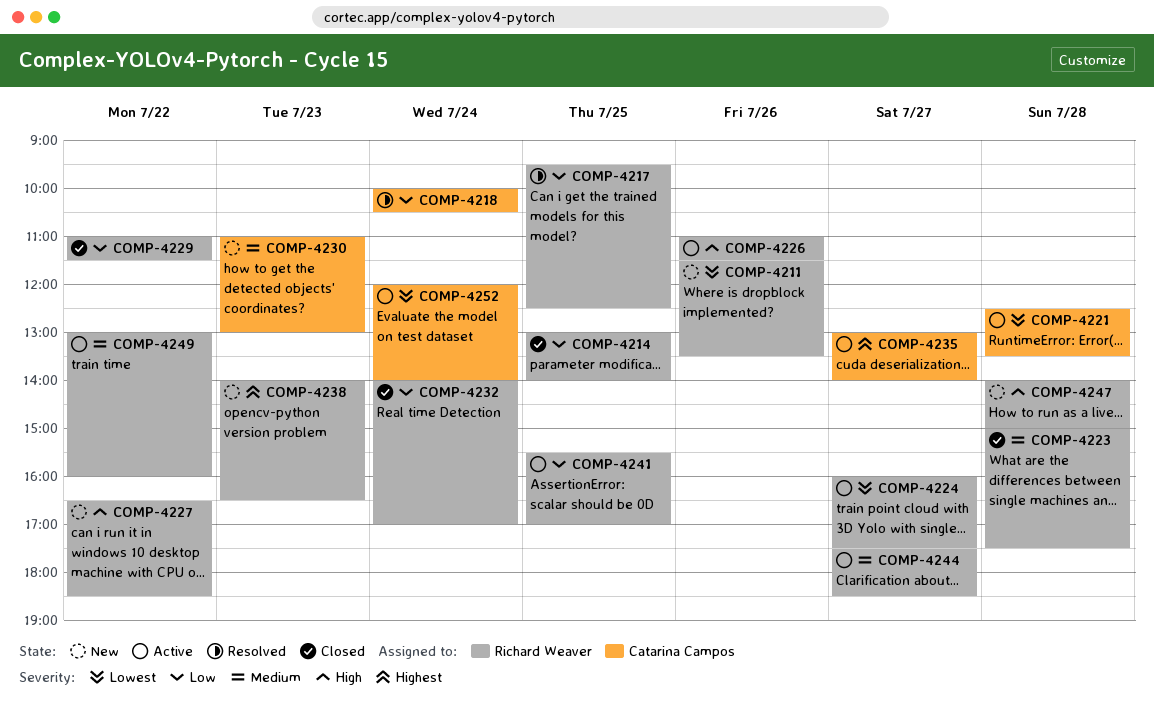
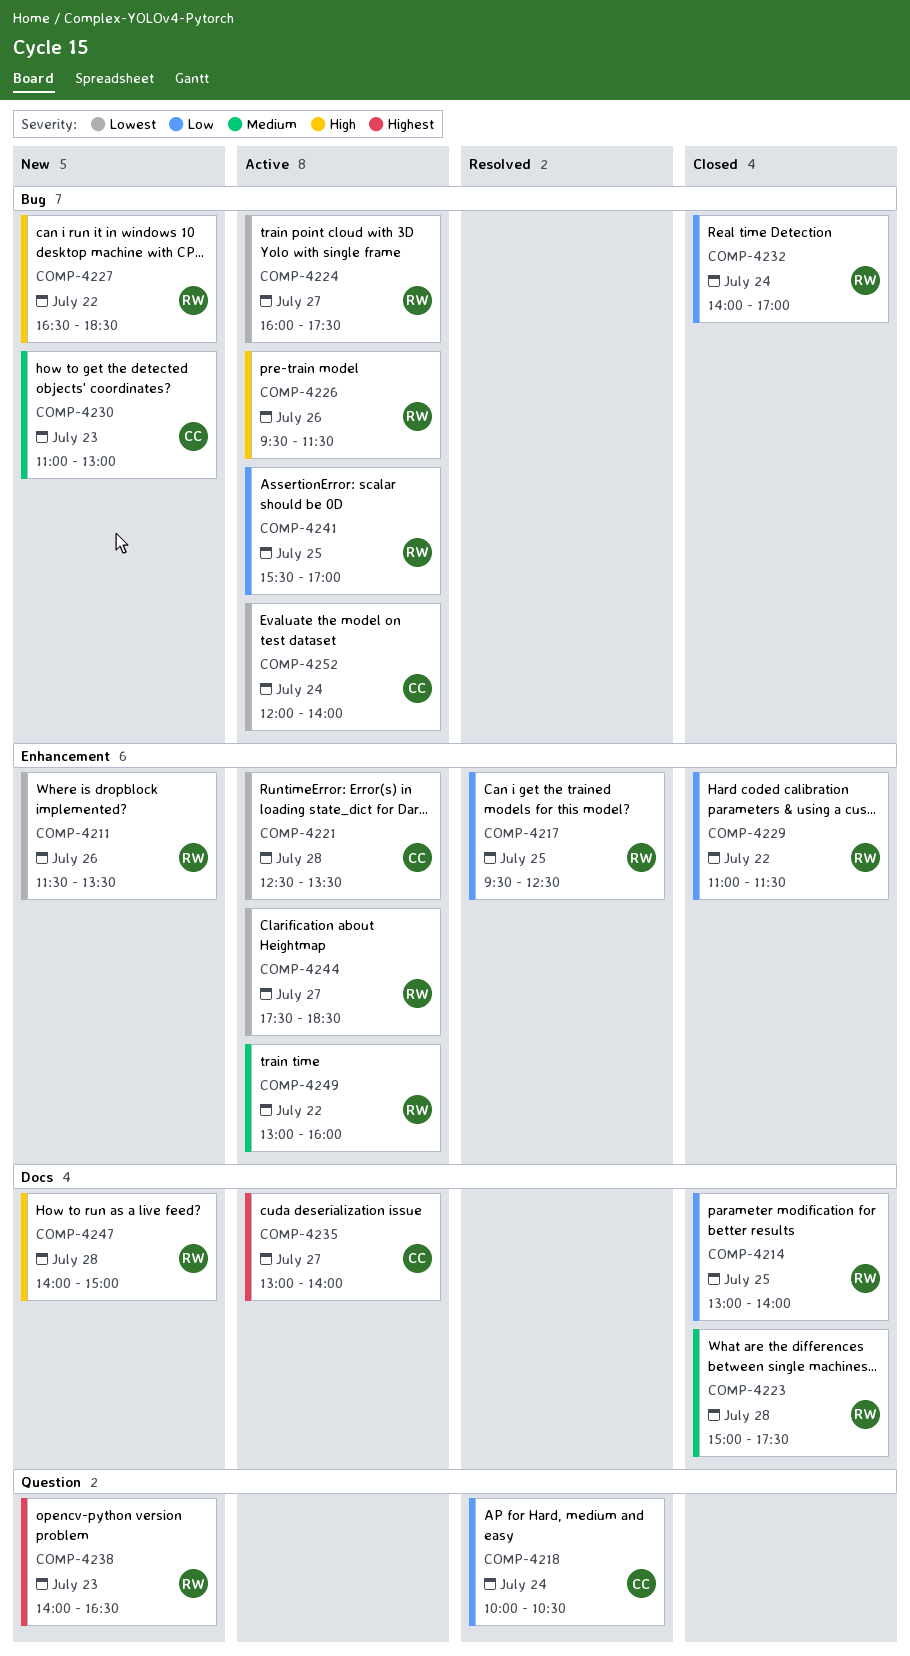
COMP-4226, begins: 11:00 -> 09:30
COMP-4244, priority: Medium -> Lowest

